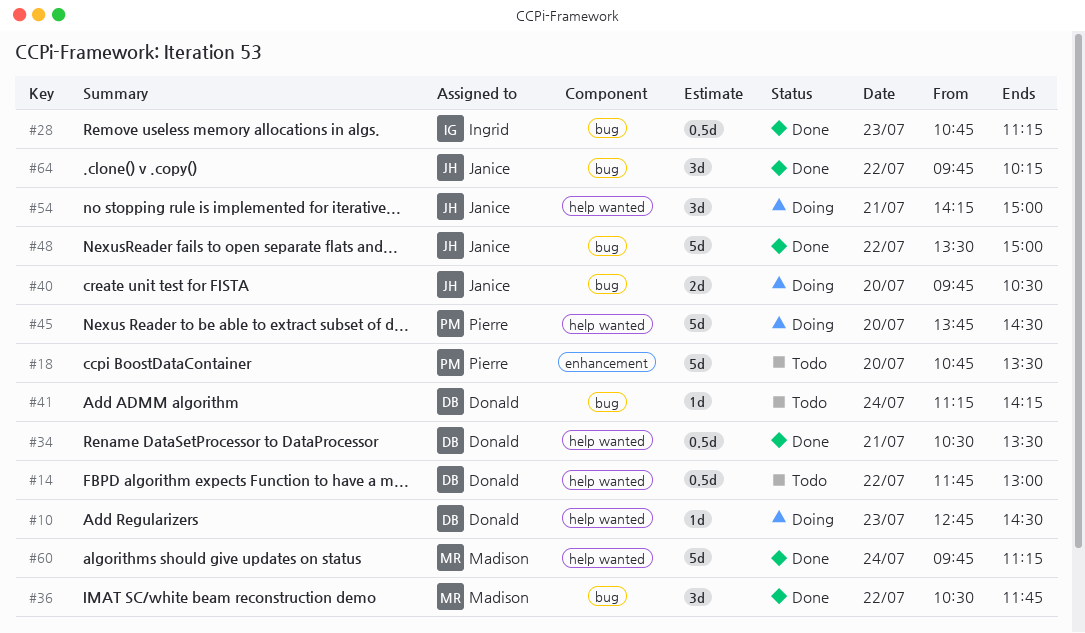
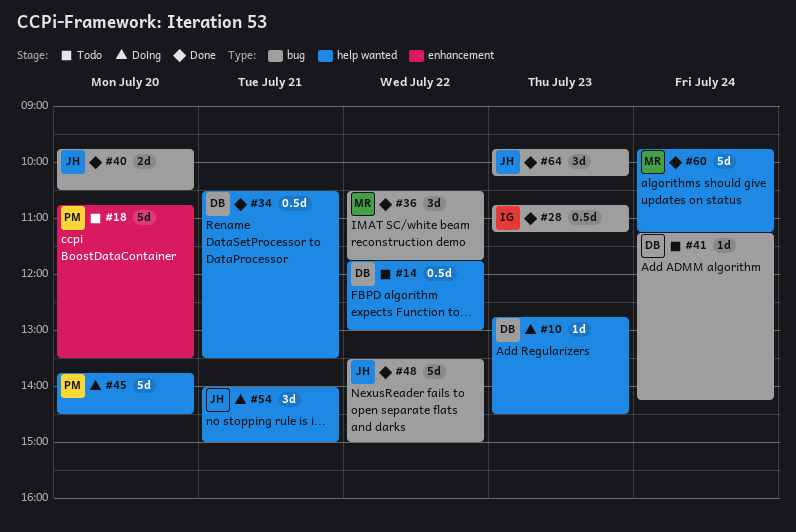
#40, status: Doing -> Done
#54, begins: 14:15 -> 14:00
#64, day: Jul 22 -> Jul 23

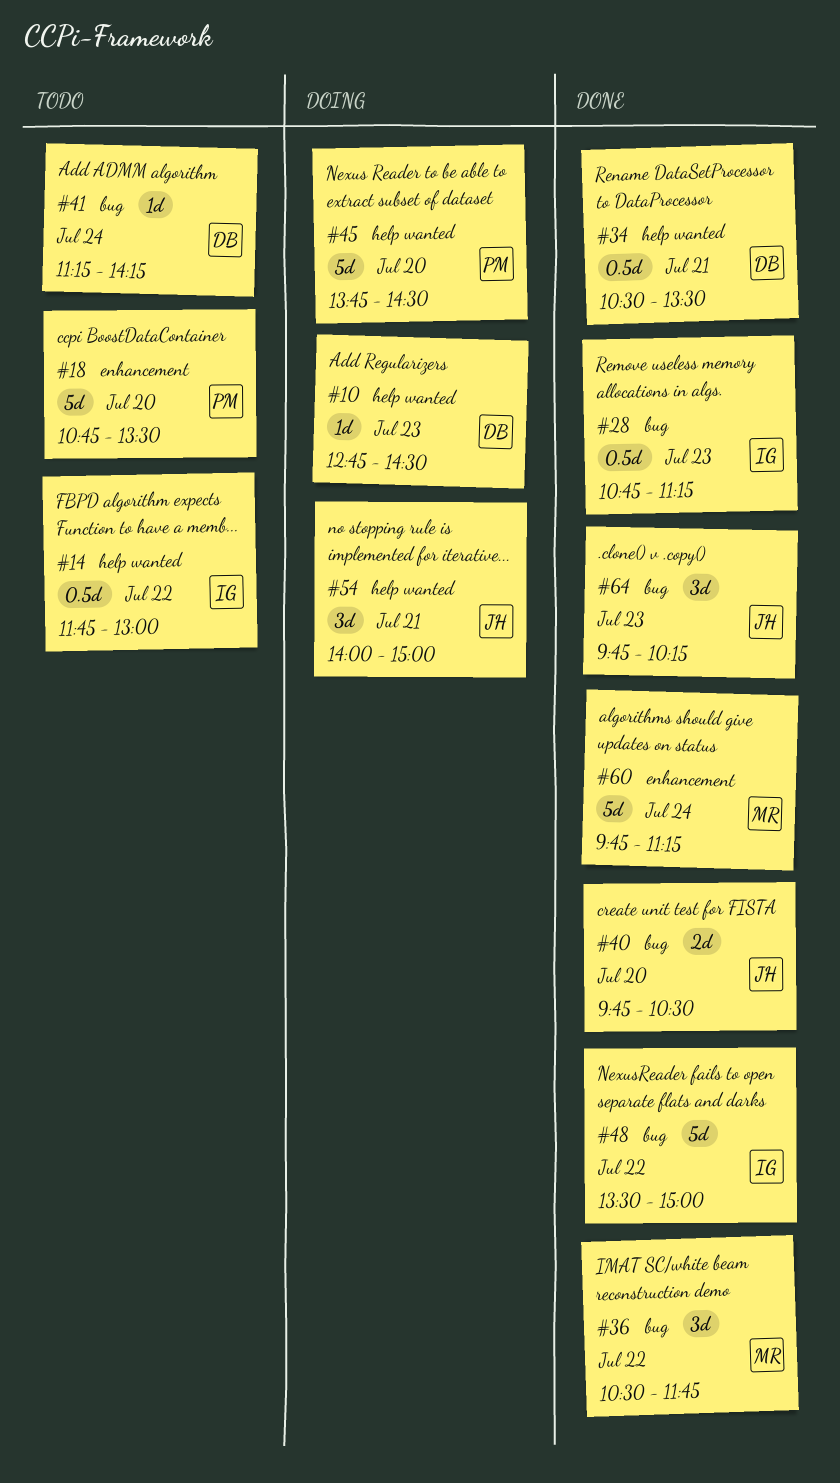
#14, owner: DB -> IG
#48, owner: JH -> IG
#60, label: help wanted -> enhancement

